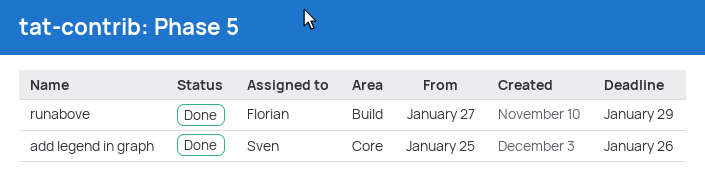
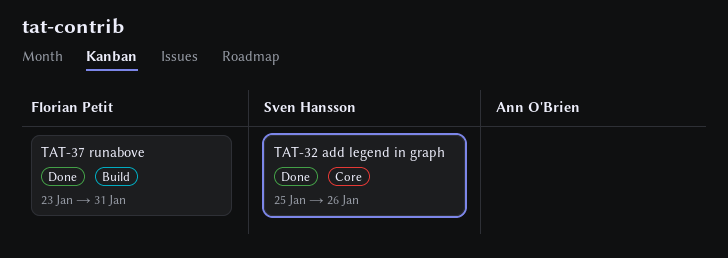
runabove, start: Jan 27 -> Jan 23
runabove, due: Jan 29 -> Jan 31

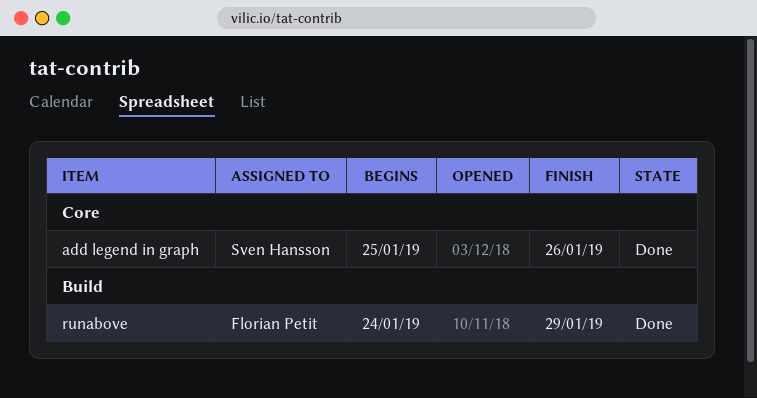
runabove, start: Jan 23 -> Jan 24
runabove, due: Jan 31 -> Jan 29

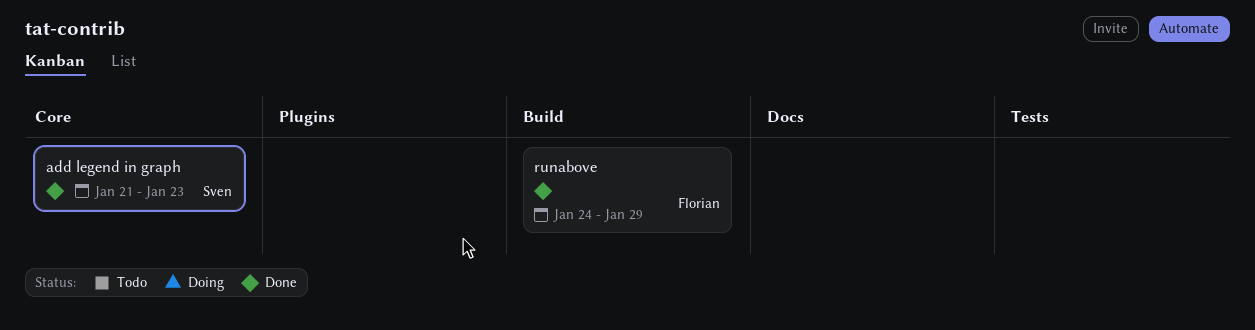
add legend in graph, start: Jan 25 -> Jan 21
add legend in graph, due: Jan 26 -> Jan 23

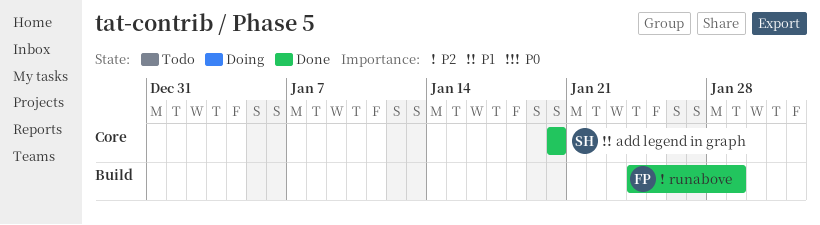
add legend in graph, start: Jan 21 -> Jan 20
add legend in graph, due: Jan 23 -> Jan 20

